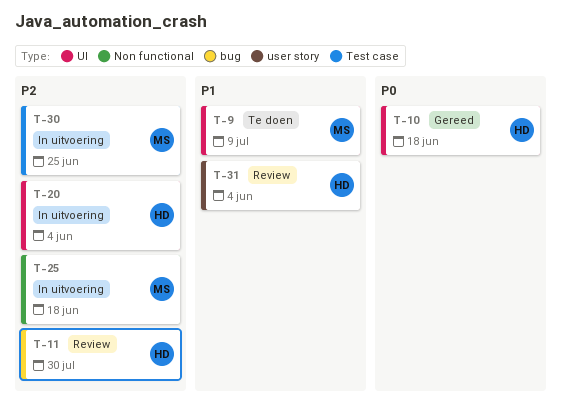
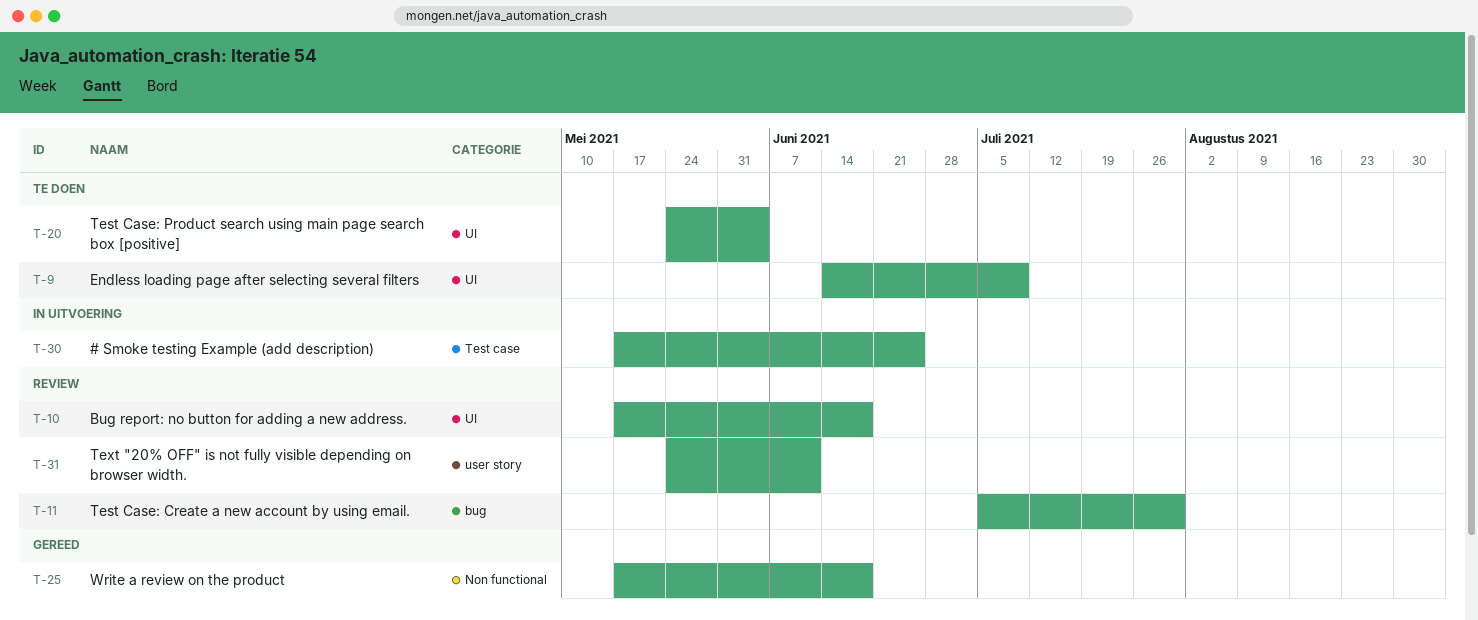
T-10, status: Gereed -> Review
T-20, status: In uitvoering -> Te doen
T-25, status: In uitvoering -> Gereed
T-31, due: Jun 4 -> Jun 11

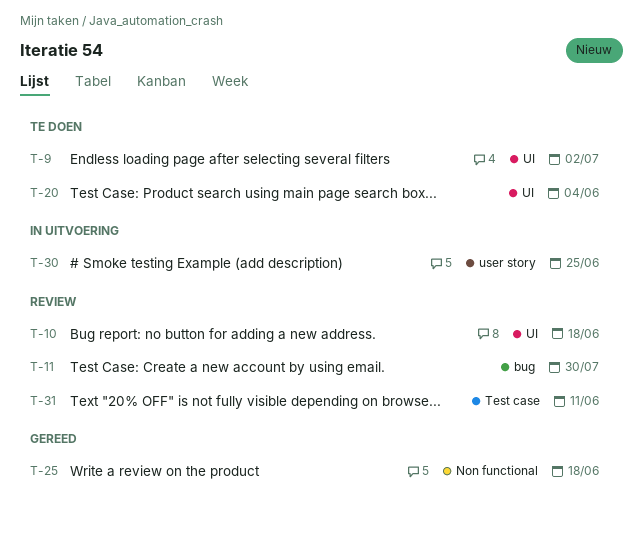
T-9, due: Jul 9 -> Jul 2
T-30, label: Test case -> user story
T-31, label: user story -> Test case

